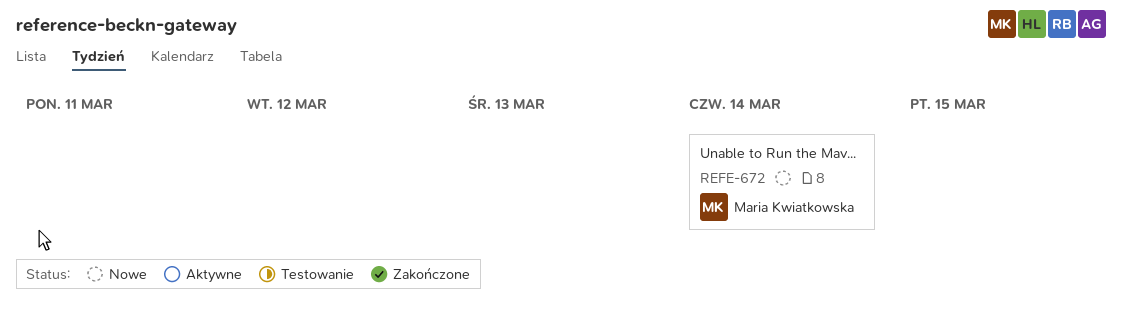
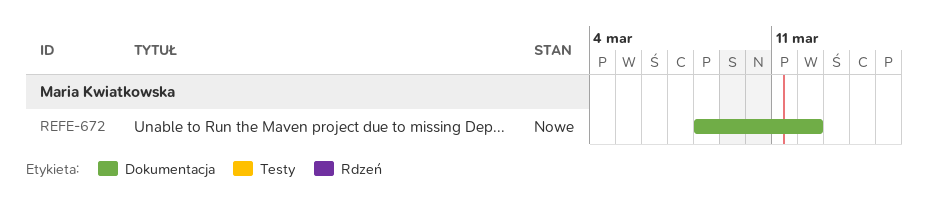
REFE-672, due: Mar 14 -> Mar 12

